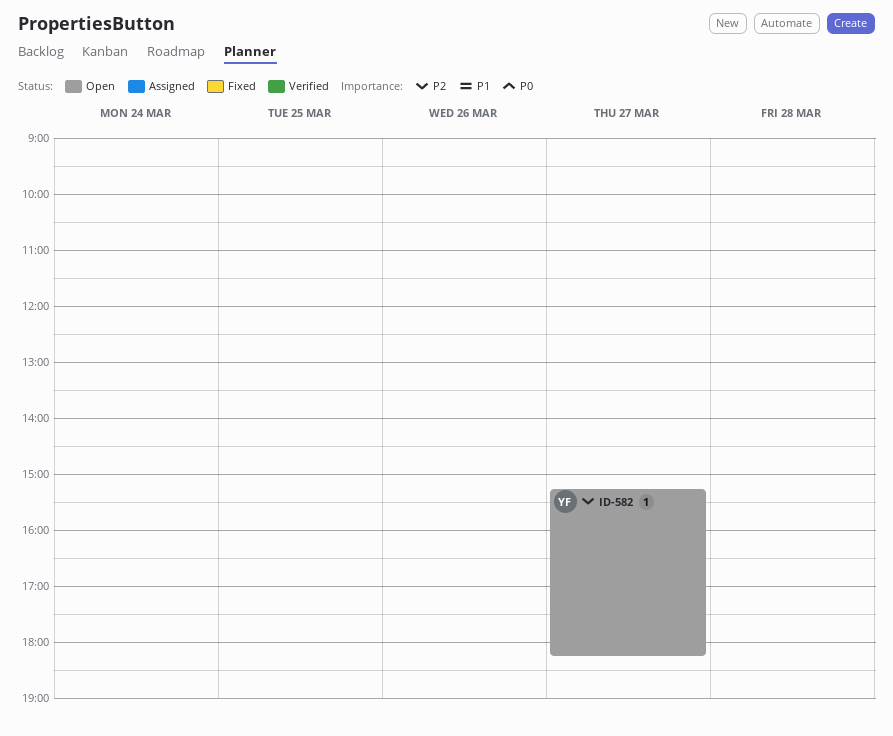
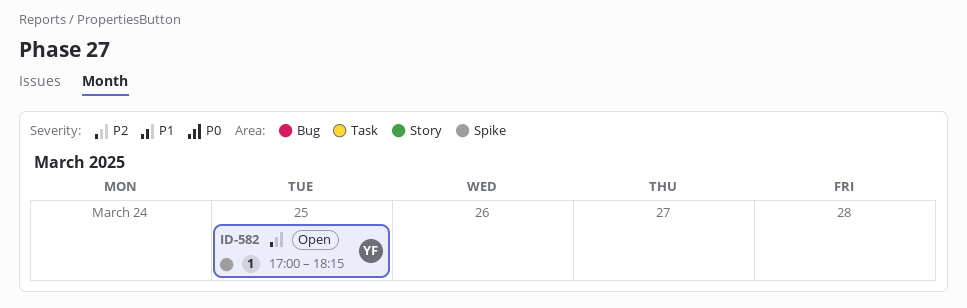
ID-582, day: Mar 27 -> Mar 25
ID-582, begins: 15:15 -> 17:00

